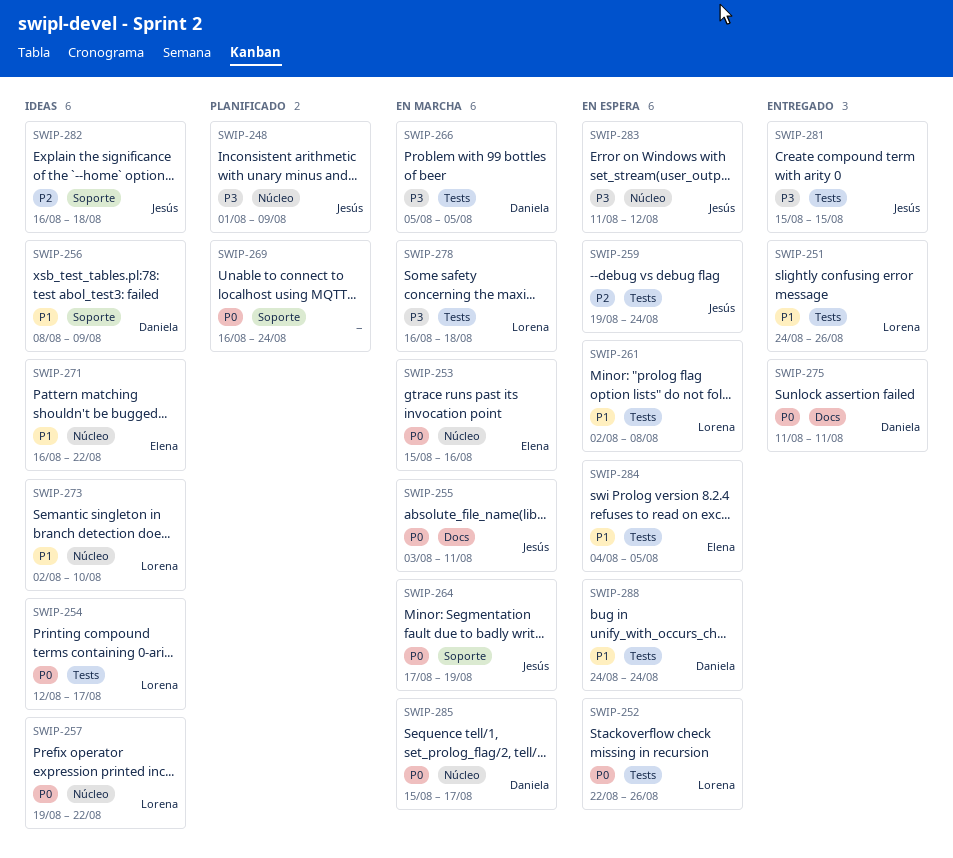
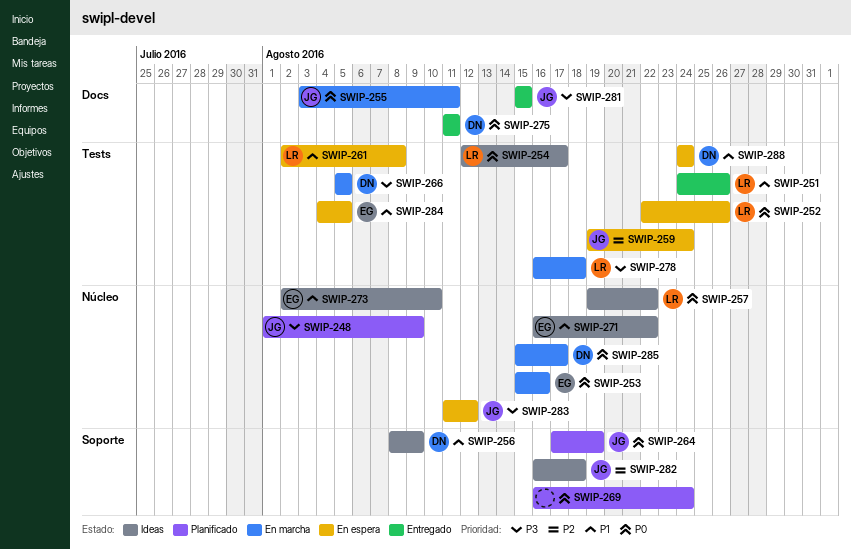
SWIP-264, status: En marcha -> Planificado
SWIP-273, owner: Lorena -> Elena
SWIP-281, label: Tests -> Docs

